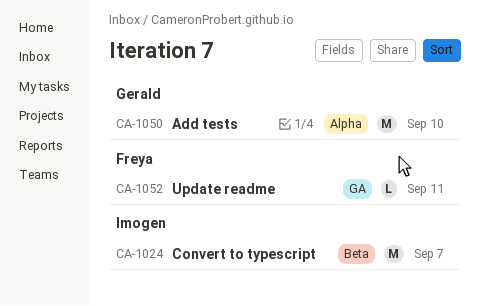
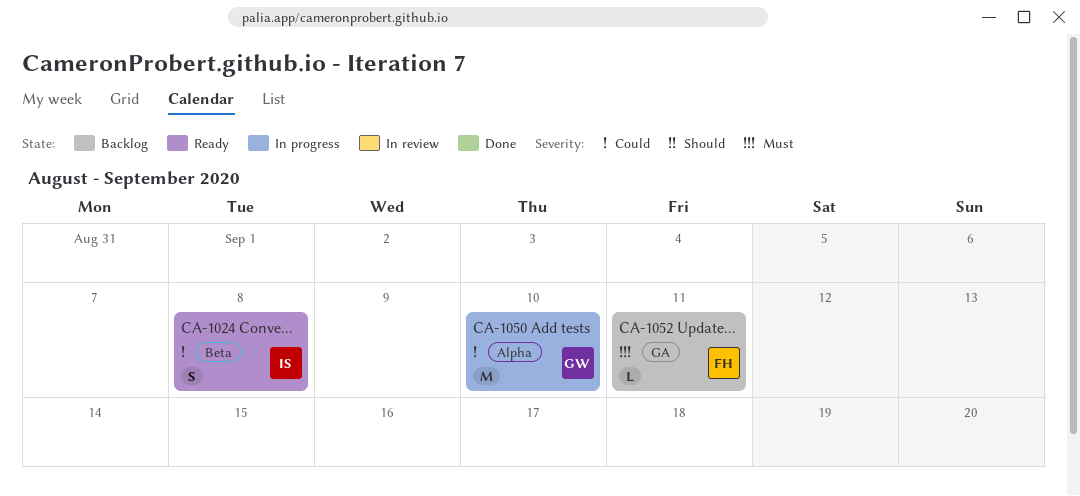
CA-1024, estimate: M -> S
CA-1024, due: Sep 7 -> Sep 8

